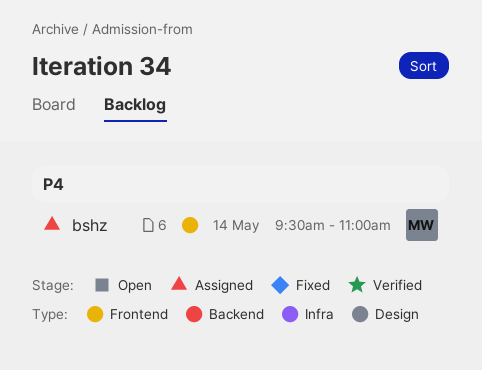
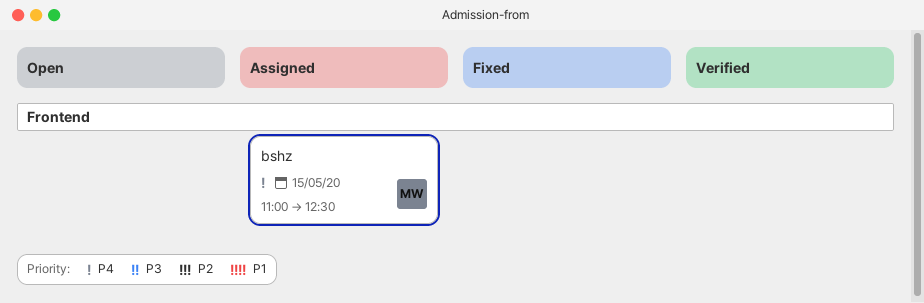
bshz, day: May 14 -> May 15
bshz, begins: 09:30 -> 11:00
bshz, ends: 11:00 -> 12:30

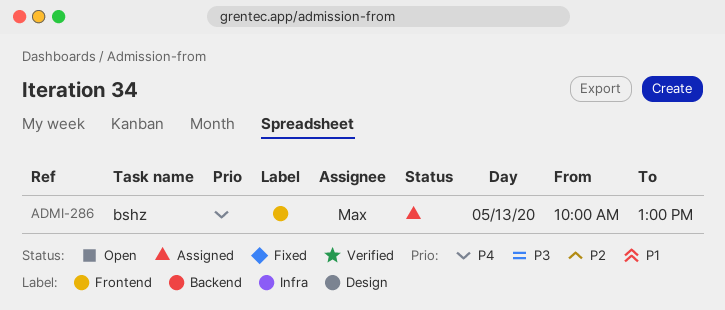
bshz, day: May 15 -> May 13
bshz, begins: 11:00 -> 10:00
bshz, ends: 12:30 -> 13:00

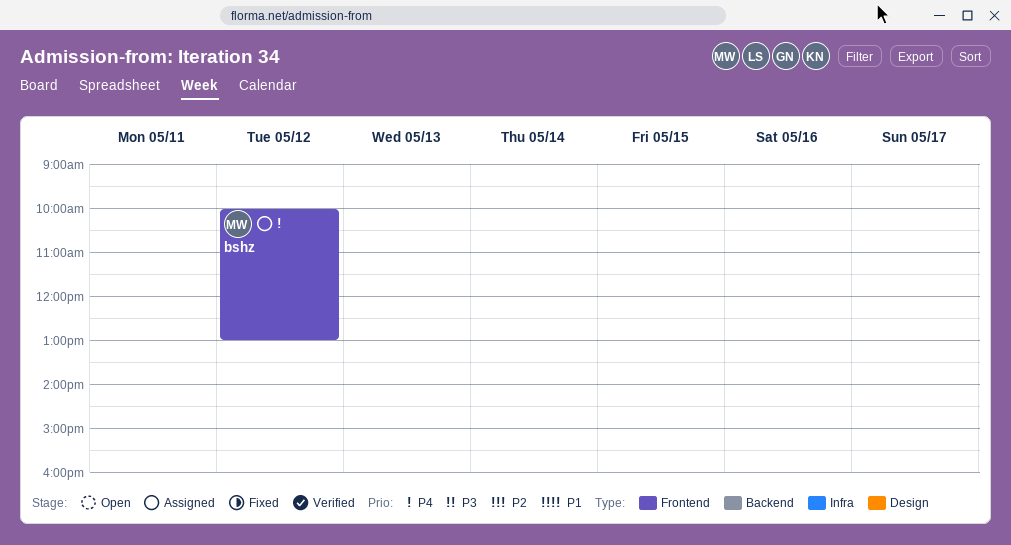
bshz, day: May 13 -> May 12

